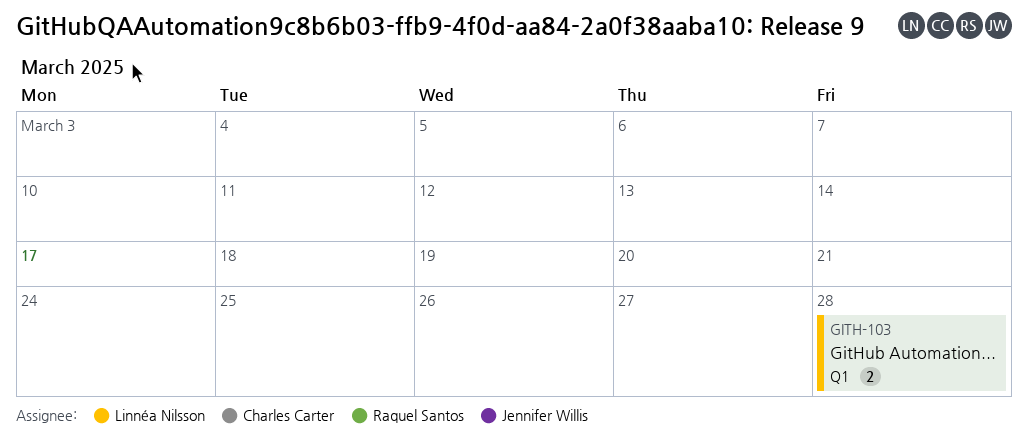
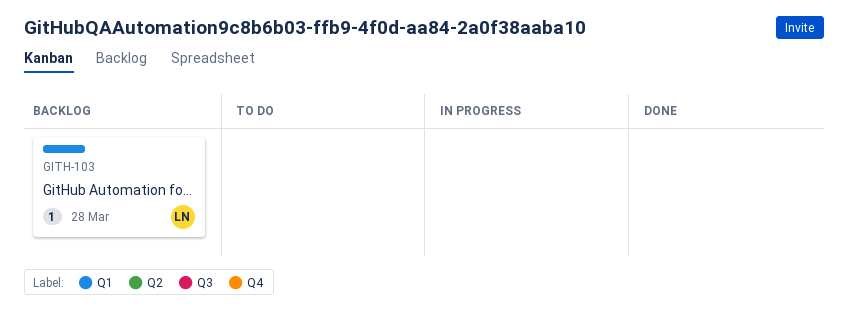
GITH-103, estimate: 2 -> 1

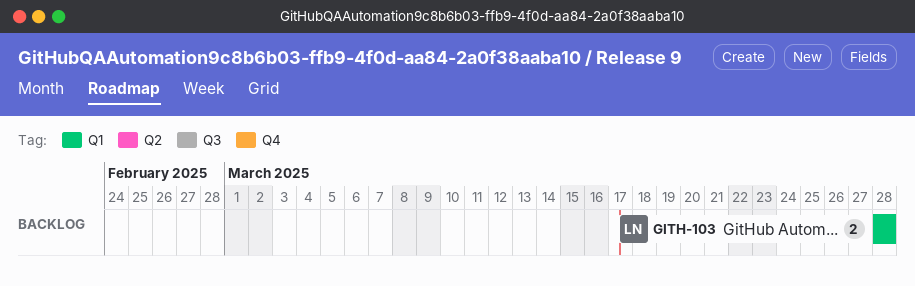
GITH-103, estimate: 1 -> 2

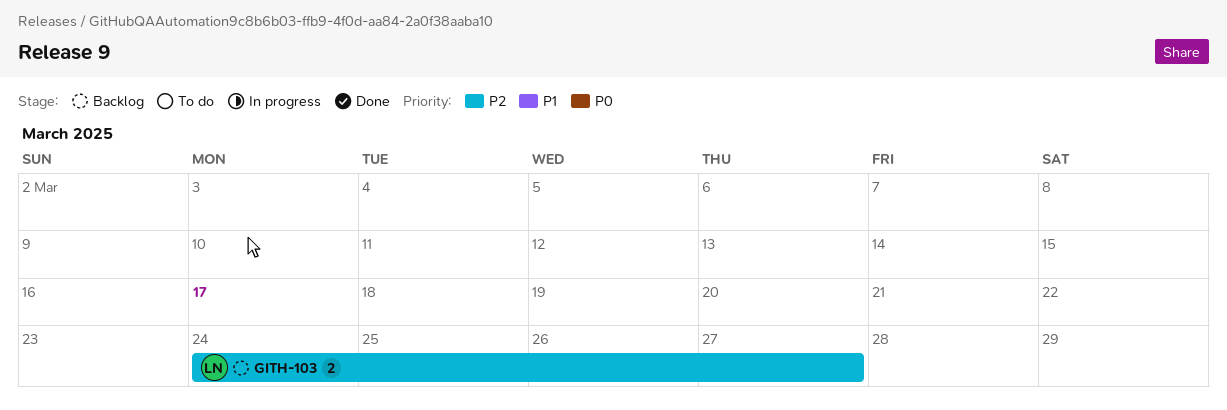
GITH-103, start: Mar 28 -> Mar 24
GITH-103, due: Mar 28 -> Mar 27

